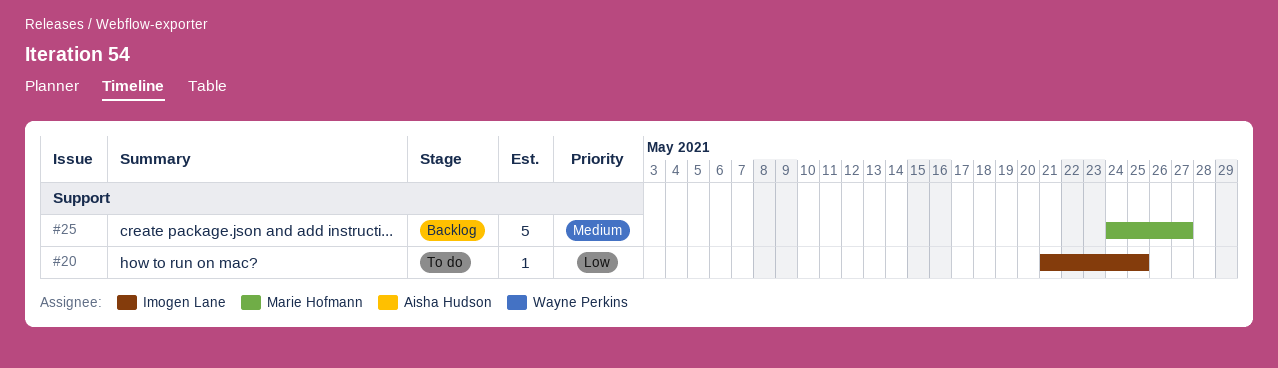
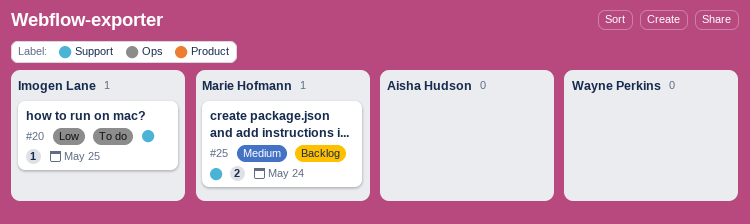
#25, estimate: 5 -> 2
#25, due: May 27 -> May 24

